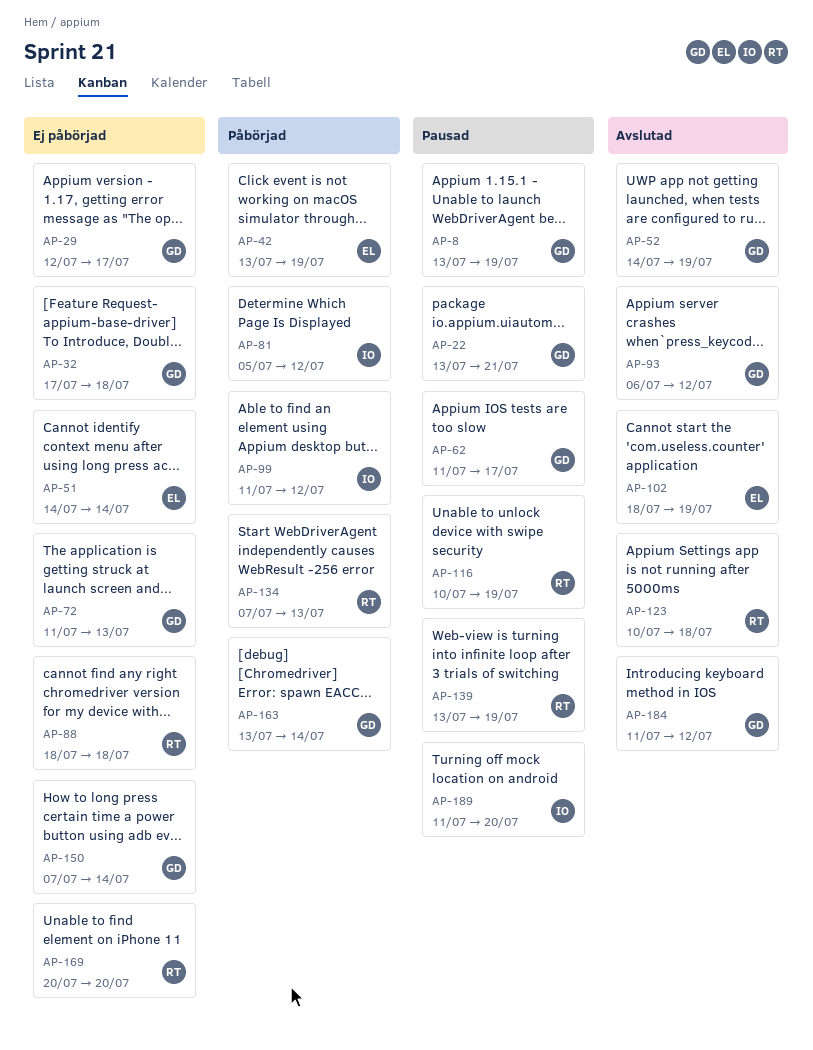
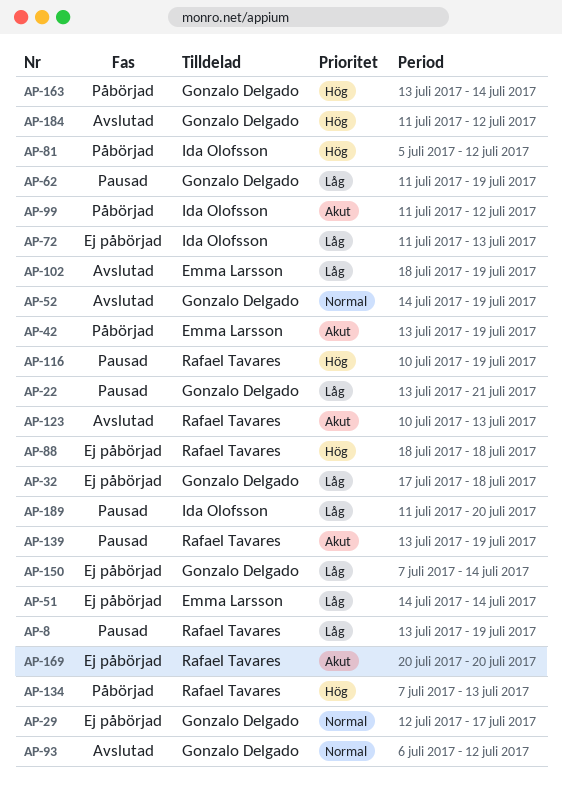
AP-8, owner: Gonzalo Delgado -> Rafael Tavares
AP-62, due: Jul 17 -> Jul 19
AP-72, owner: Gonzalo Delgado -> Ida Olofsson
AP-123, due: Jul 18 -> Jul 13

